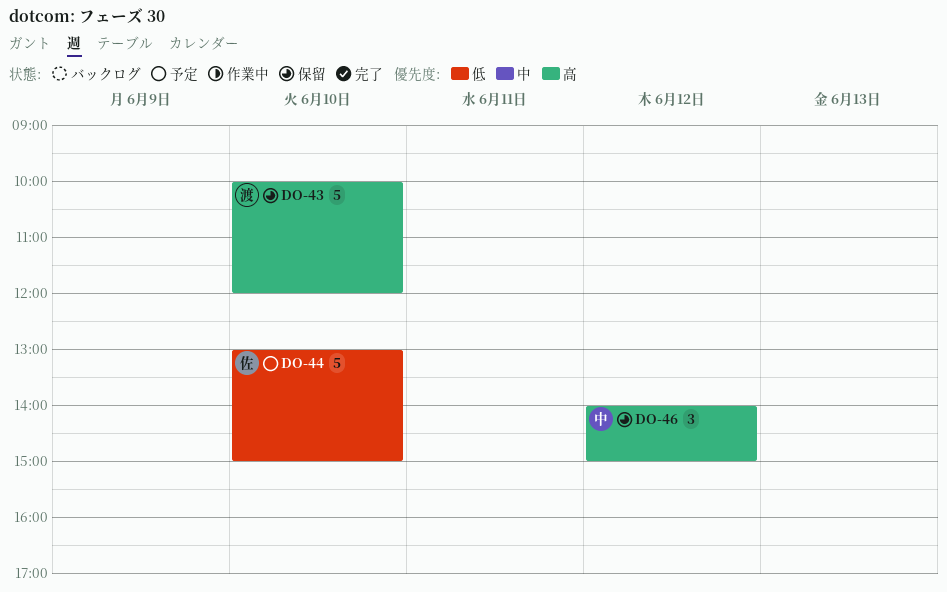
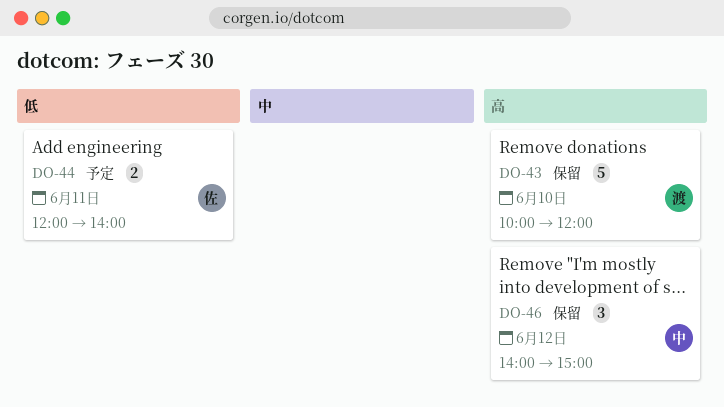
DO-44, estimate: 5 -> 2
DO-44, day: Jun 10 -> Jun 11
DO-44, begins: 13:00 -> 12:00
DO-44, ends: 15:00 -> 14:00

